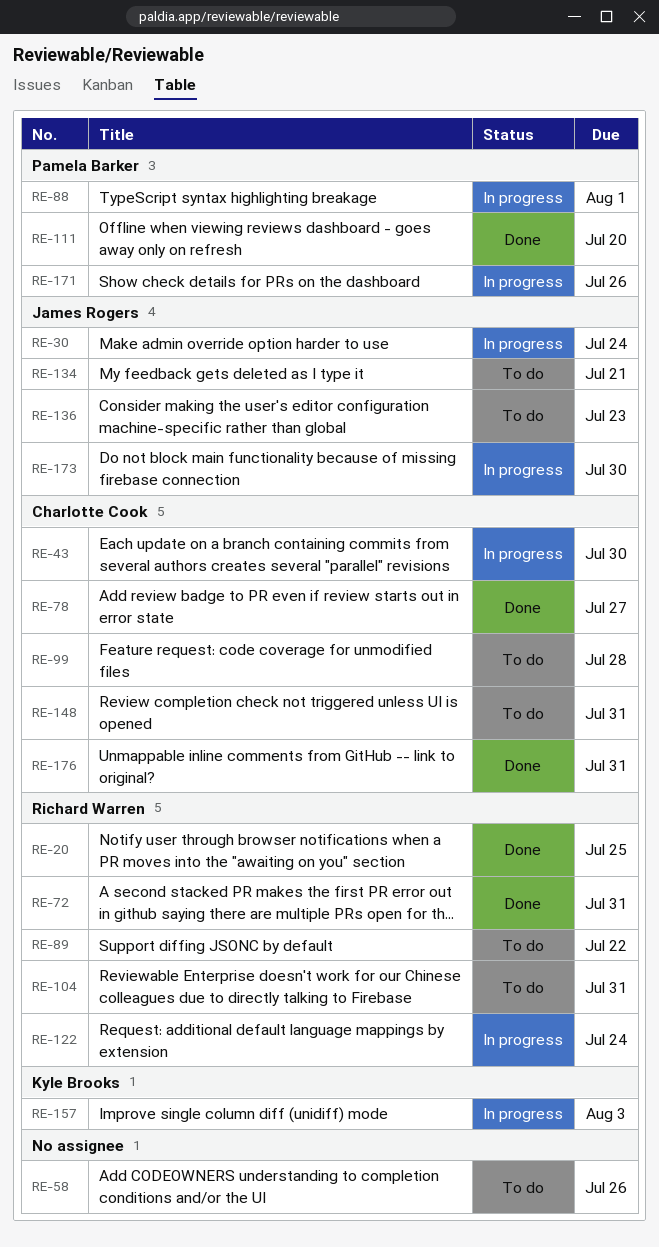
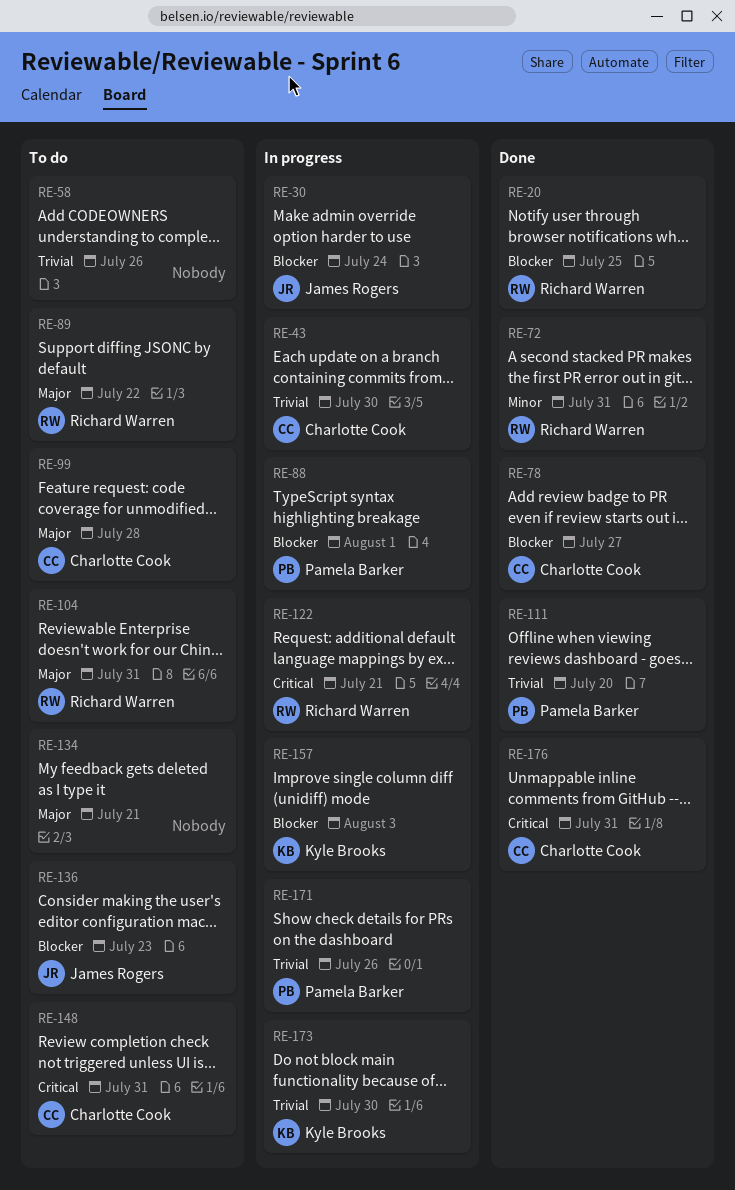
RE-122, due: Jul 24 -> Jul 21
RE-134, owner: James Rogers -> none
RE-173, owner: James Rogers -> Kyle Brooks

